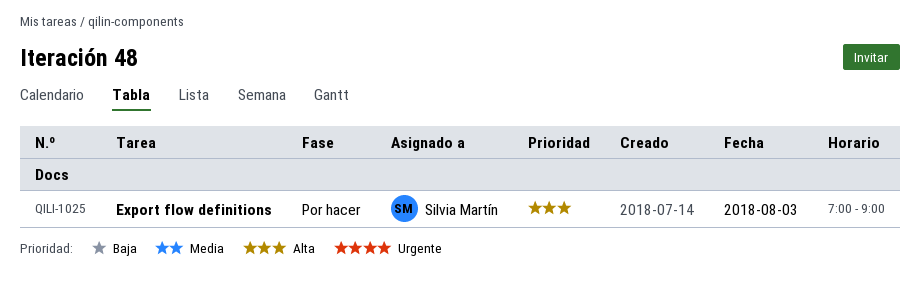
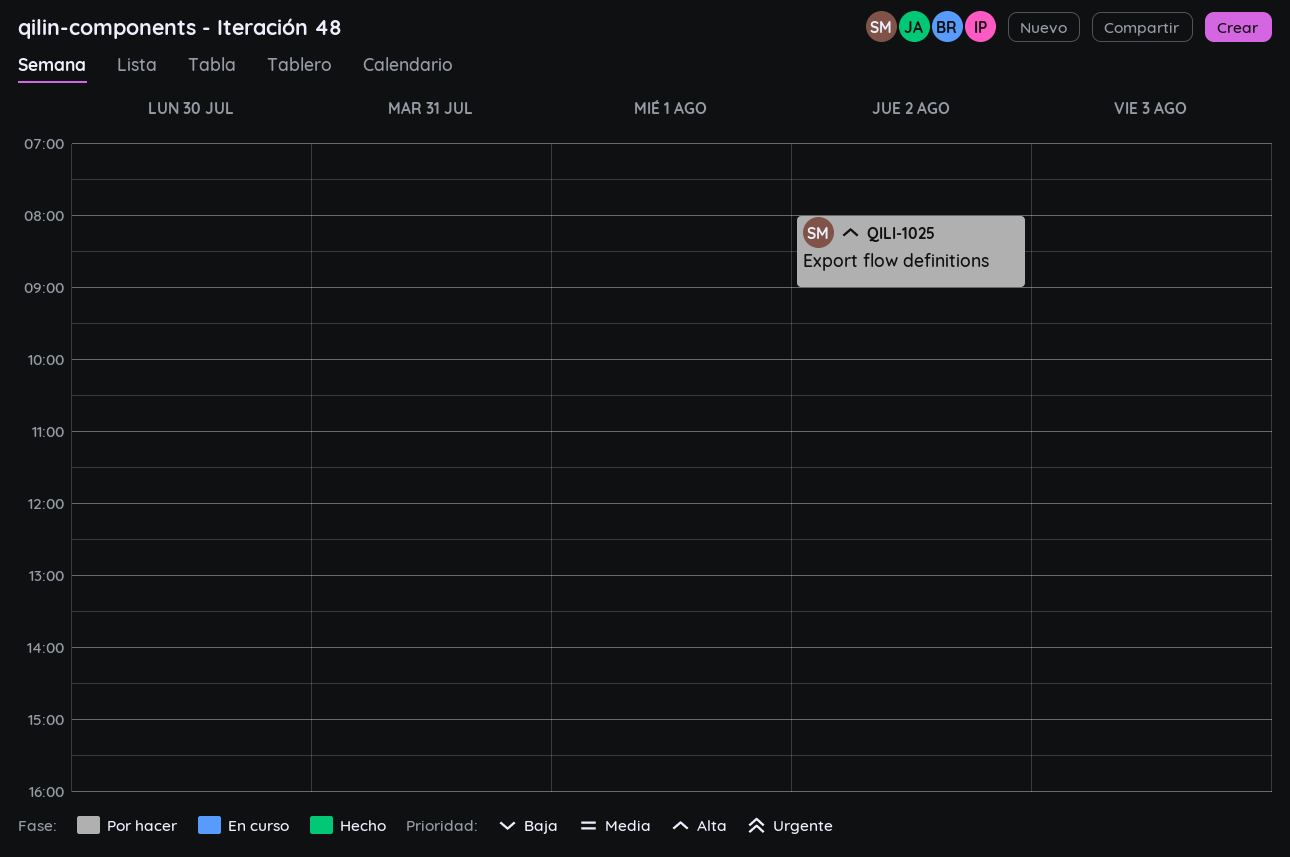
QILI-1025, day: Aug 3 -> Aug 2
QILI-1025, begins: 07:00 -> 08:00

